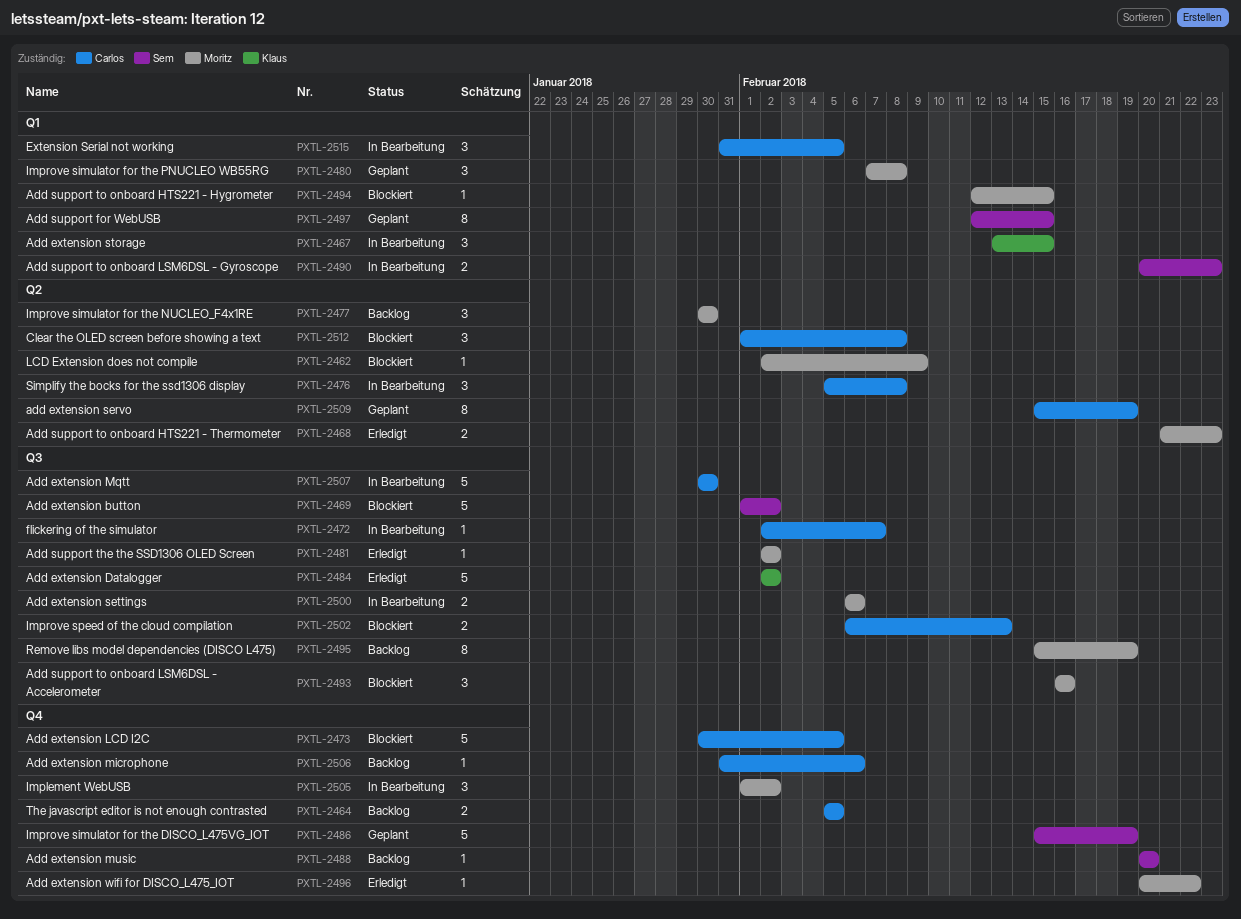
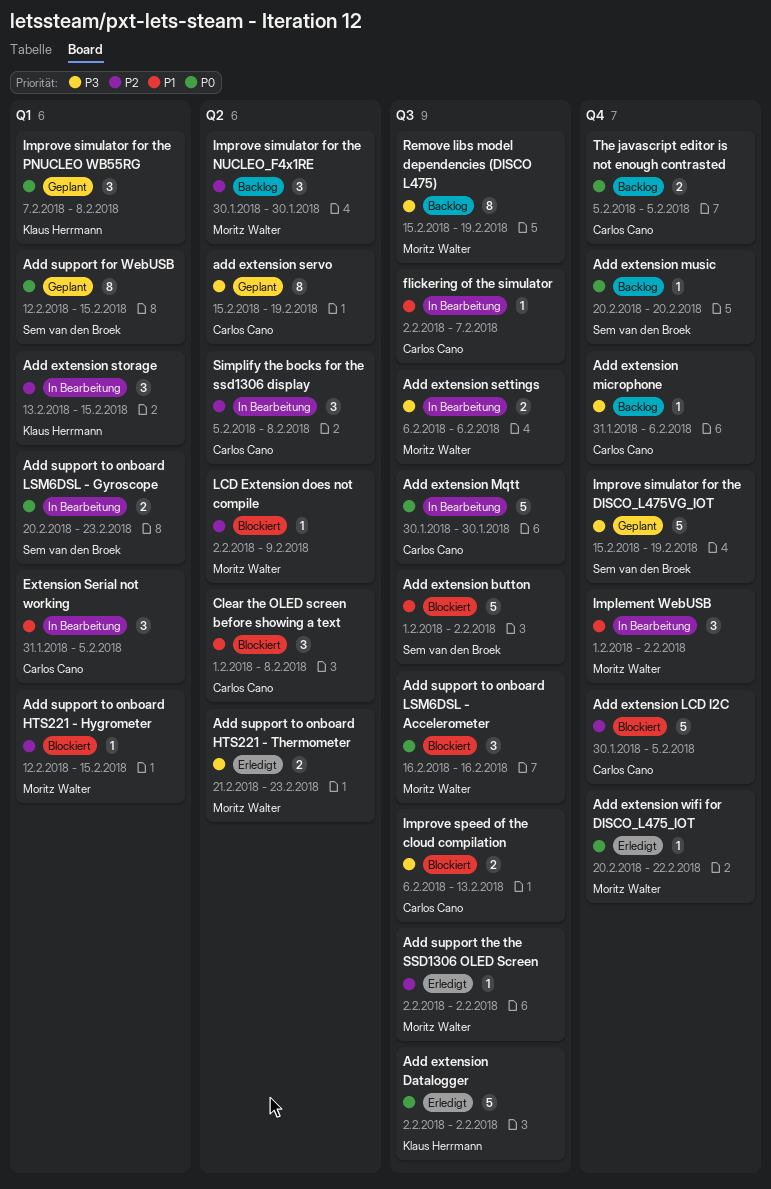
Improve simulator for the PNUCLEO WB55RG, owner: Moritz Walter -> Klaus Herrmann

